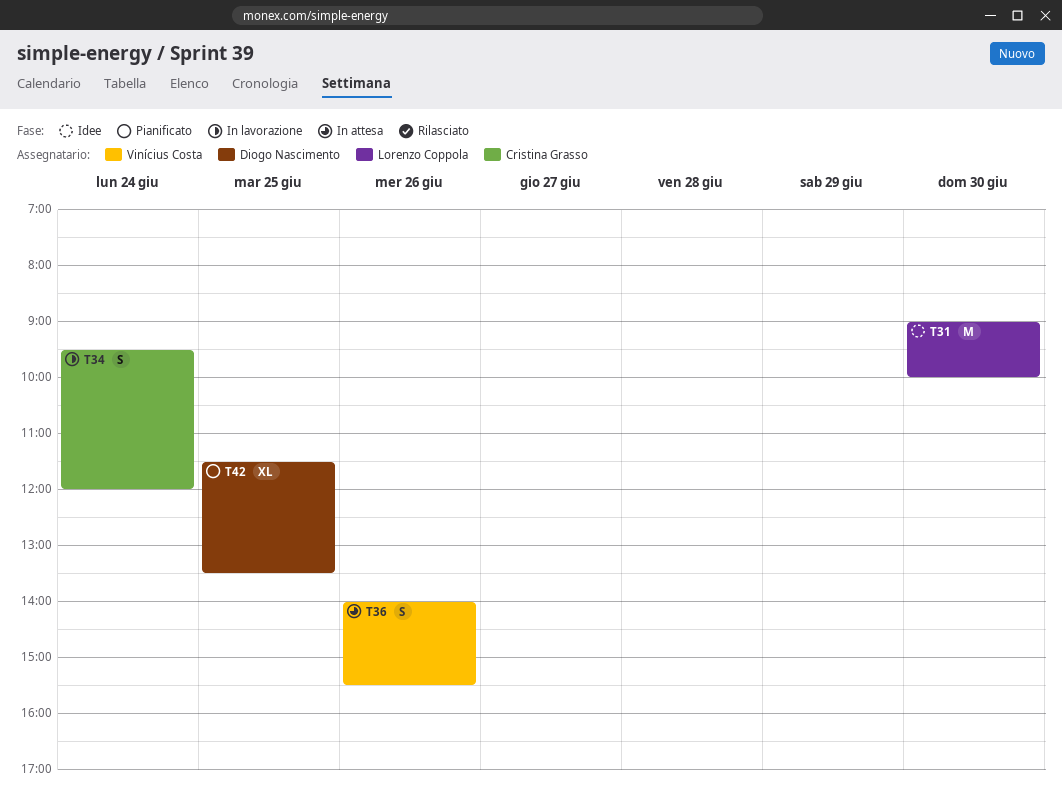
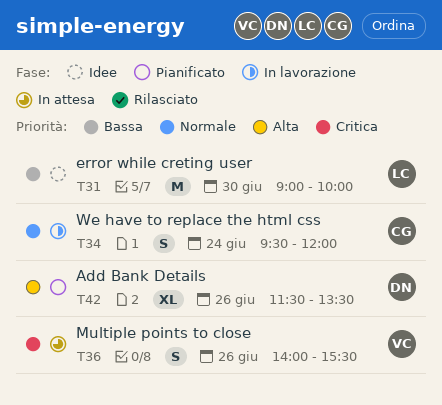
T42, day: Jun 25 -> Jun 26

